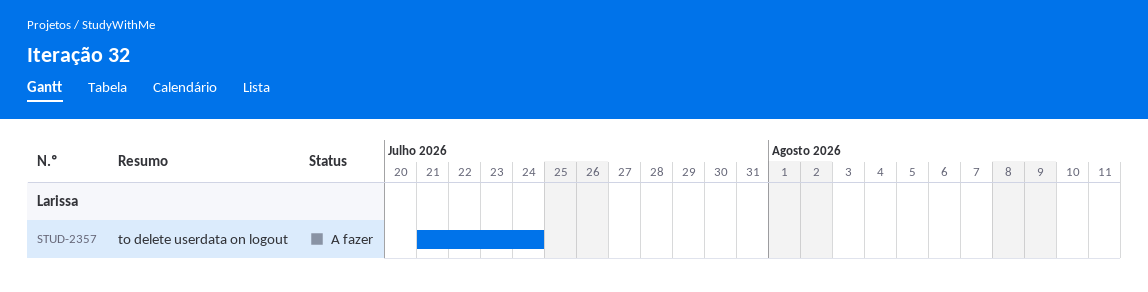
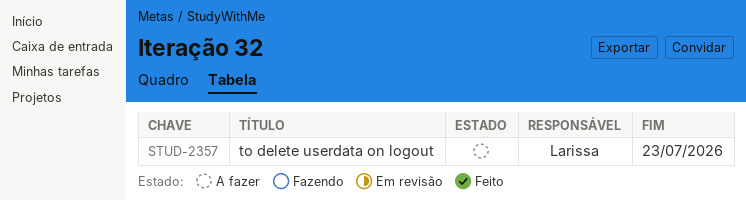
STUD-2357, due: Jul 24 -> Jul 23

